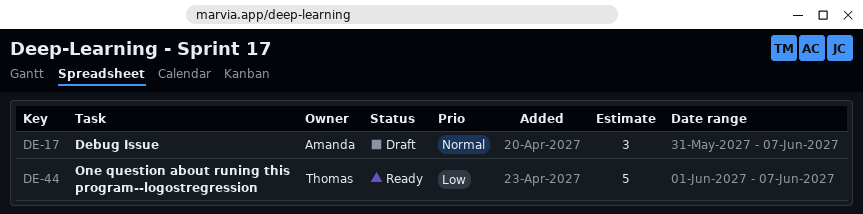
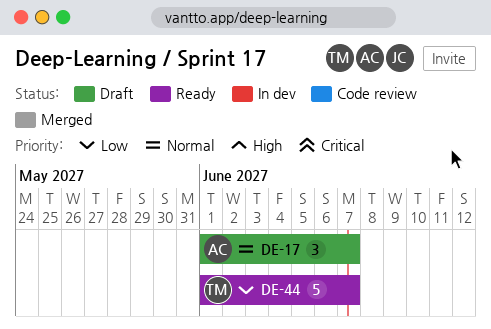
DE-17, start: May 31 -> Jun 1

